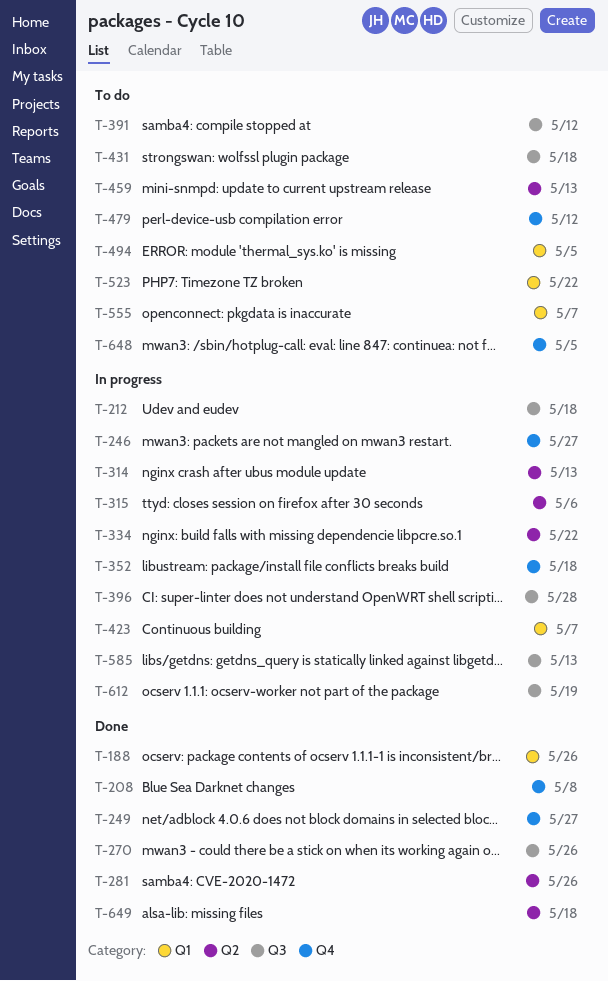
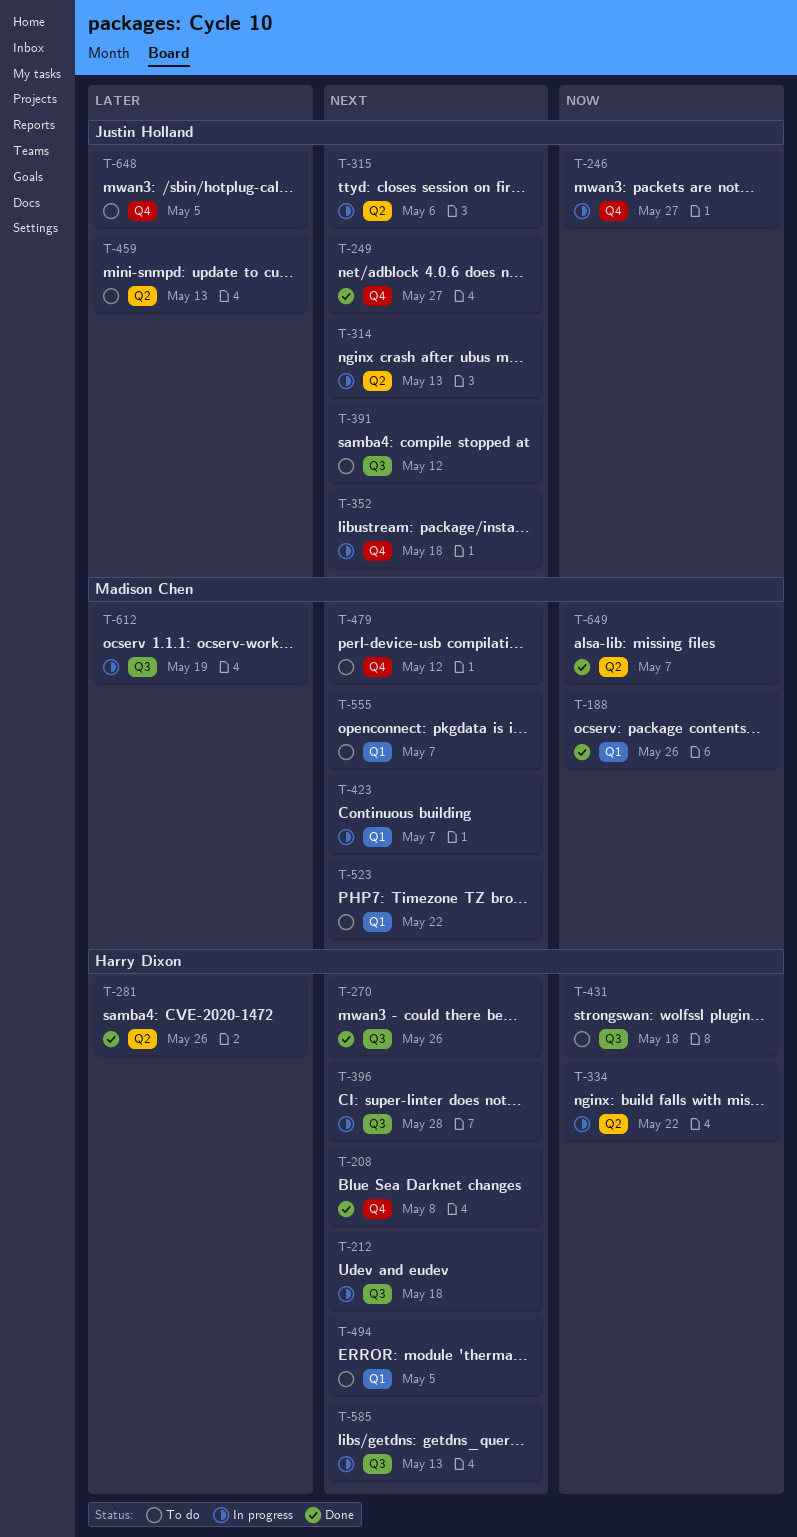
T-649, due: May 18 -> May 7

